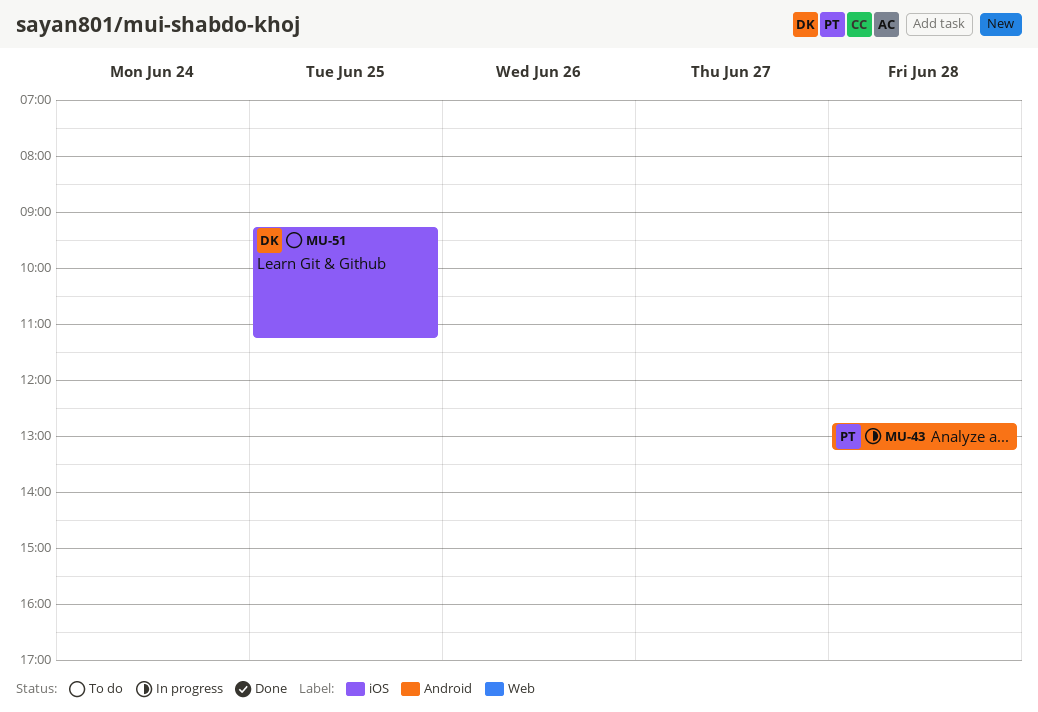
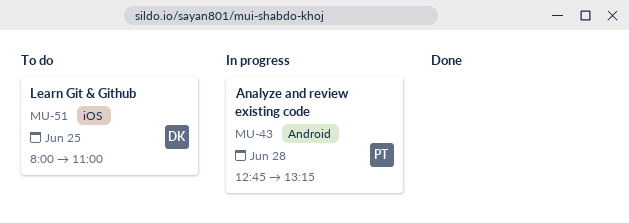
MU-51, begins: 09:15 -> 08:00
MU-51, ends: 11:15 -> 11:00

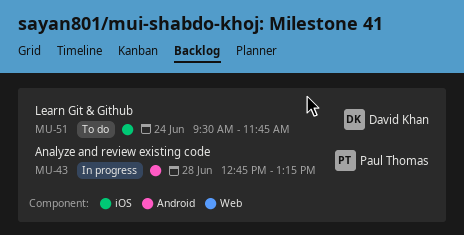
MU-51, day: Jun 25 -> Jun 24
MU-51, begins: 08:00 -> 09:30
MU-51, ends: 11:00 -> 11:45

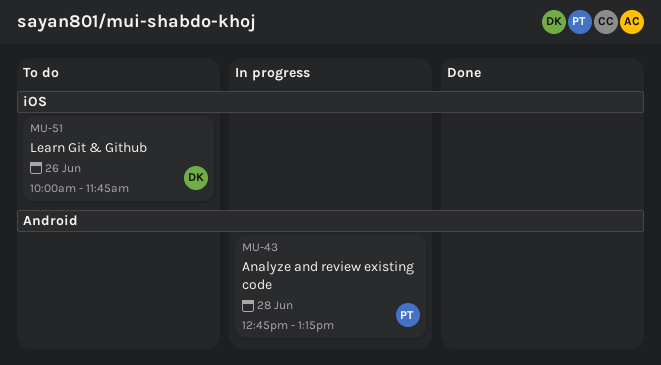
MU-51, day: Jun 24 -> Jun 26
MU-51, begins: 09:30 -> 10:00

